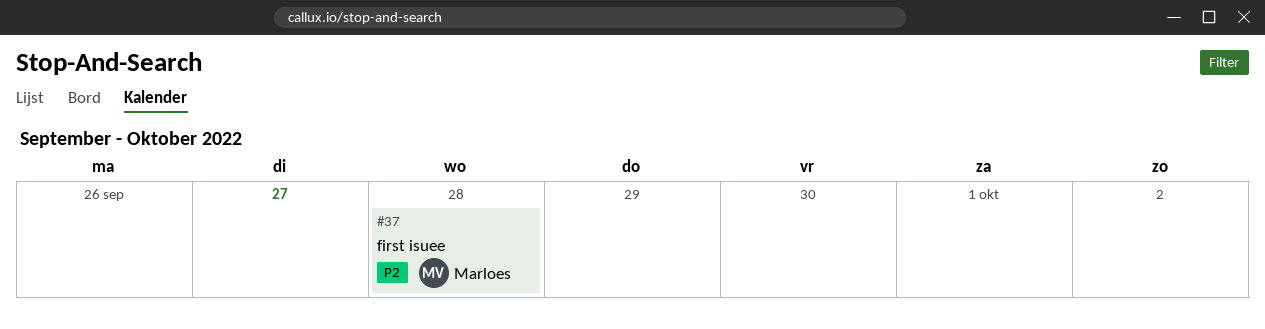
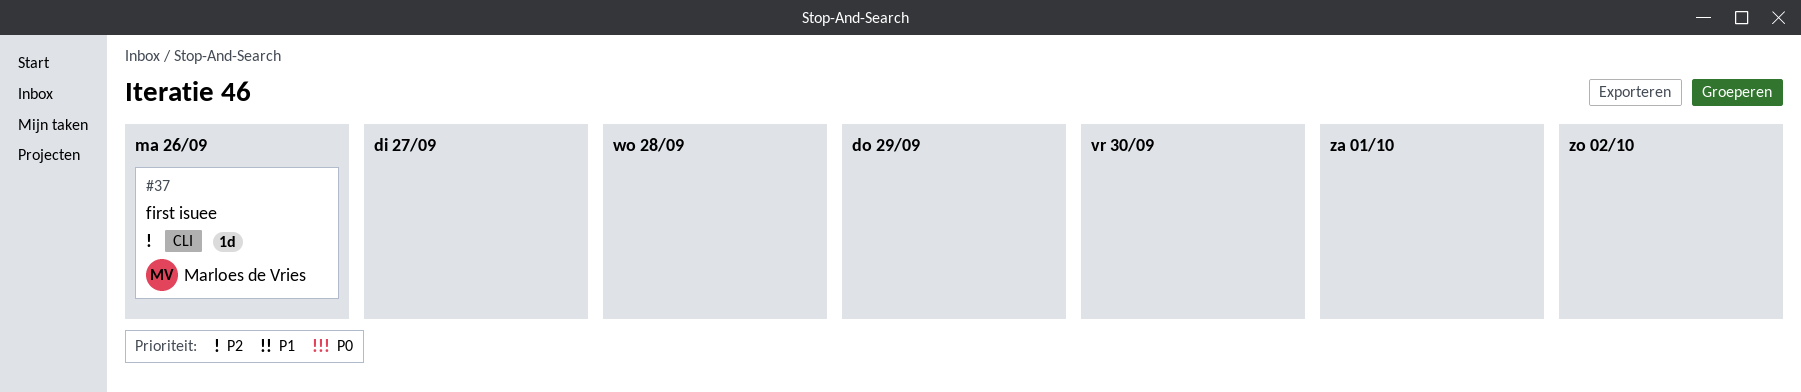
#37, due: Sep 28 -> Sep 26

